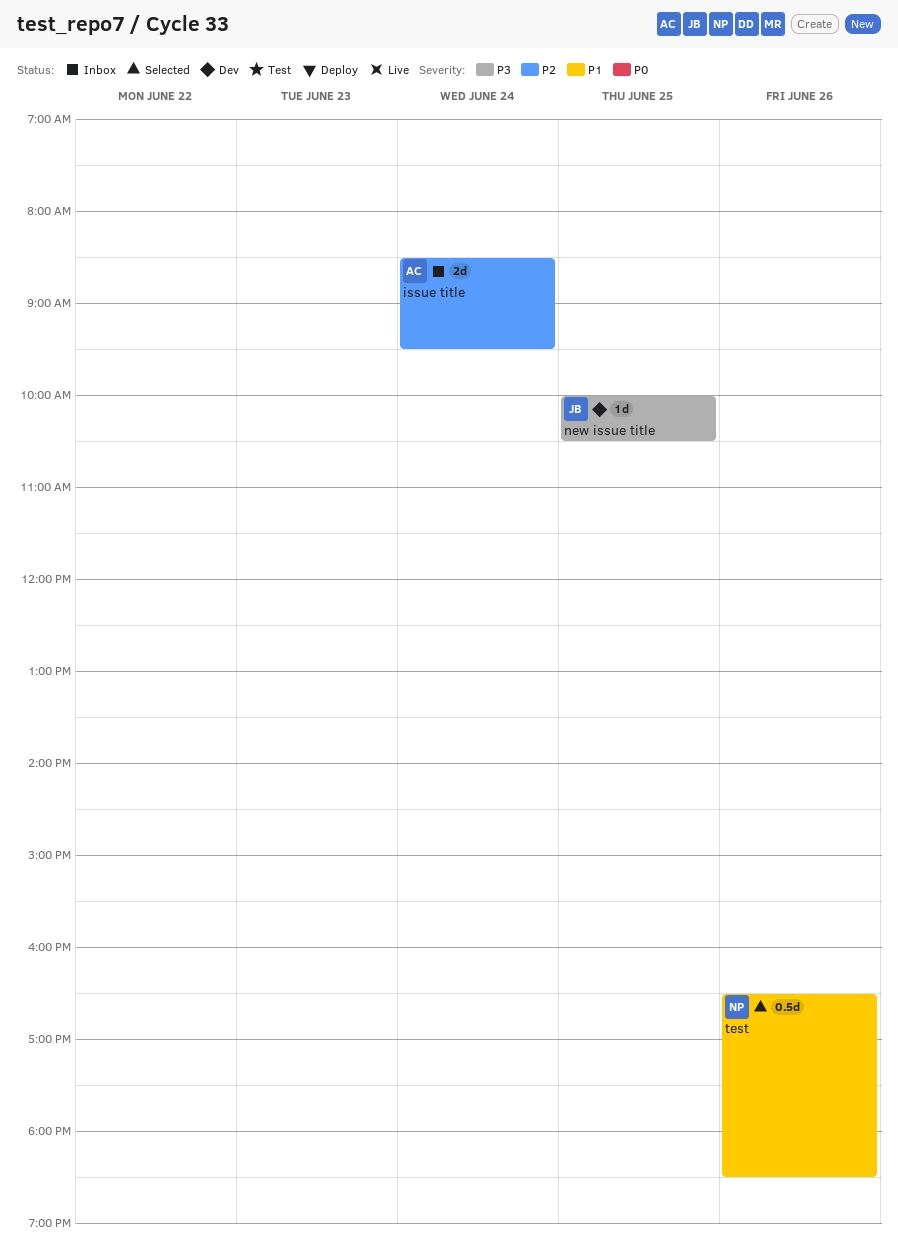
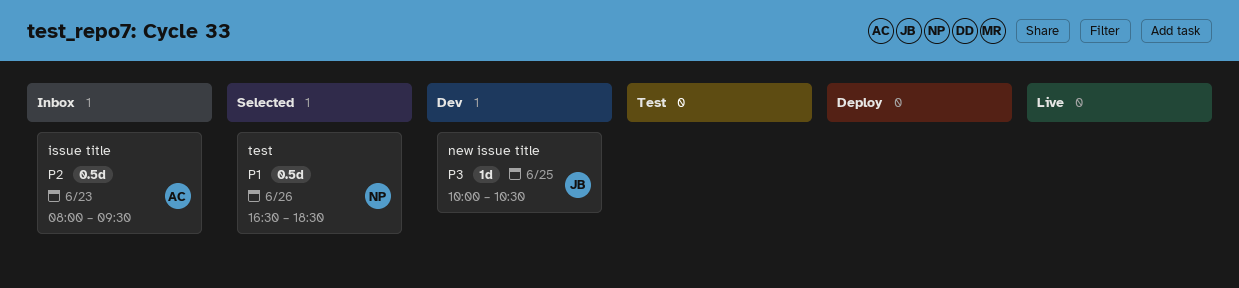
issue title, estimate: 2d -> 0.5d
issue title, day: Jun 24 -> Jun 23
issue title, begins: 08:30 -> 08:00

